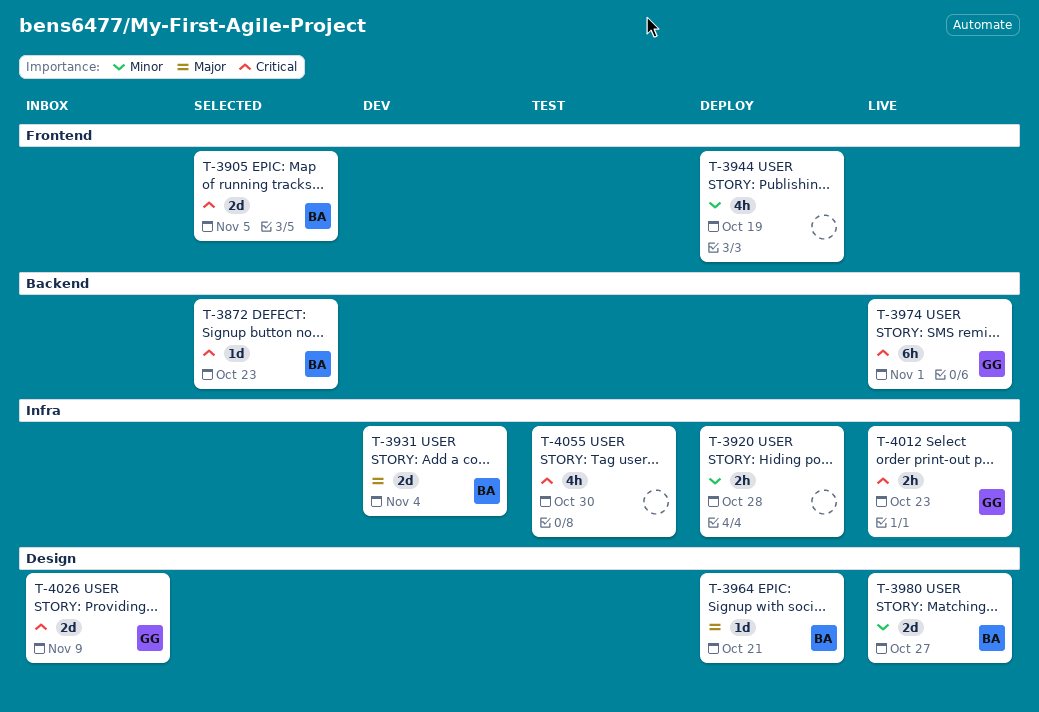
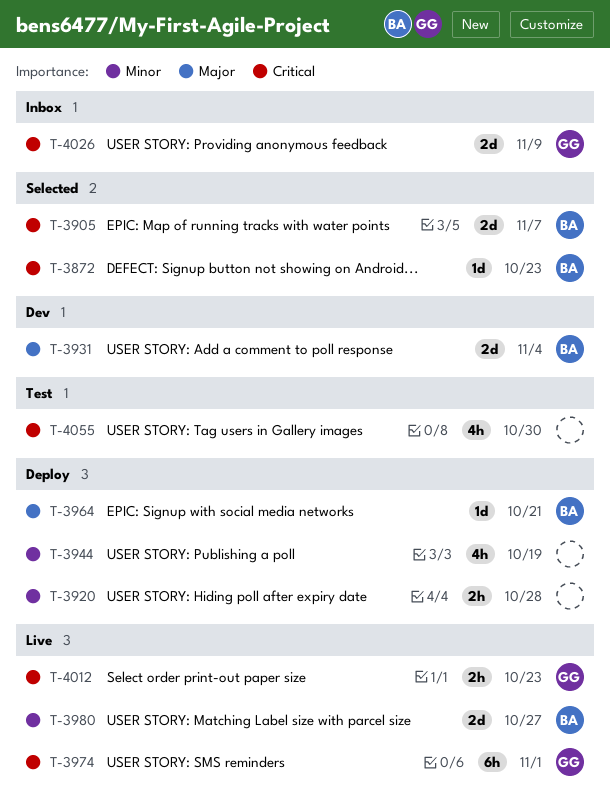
T-3905, due: Nov 5 -> Nov 7

